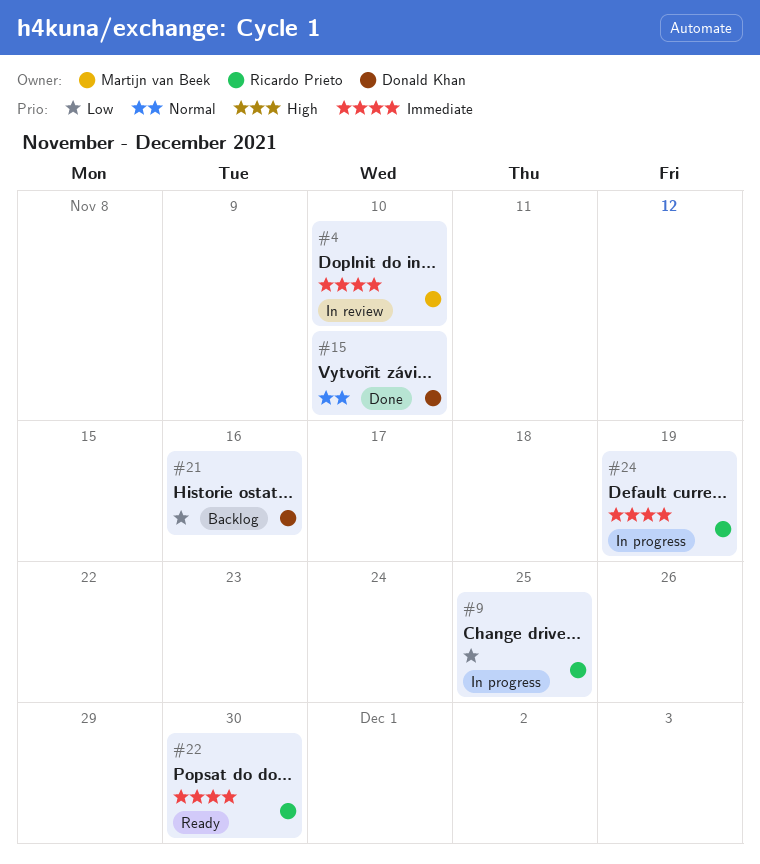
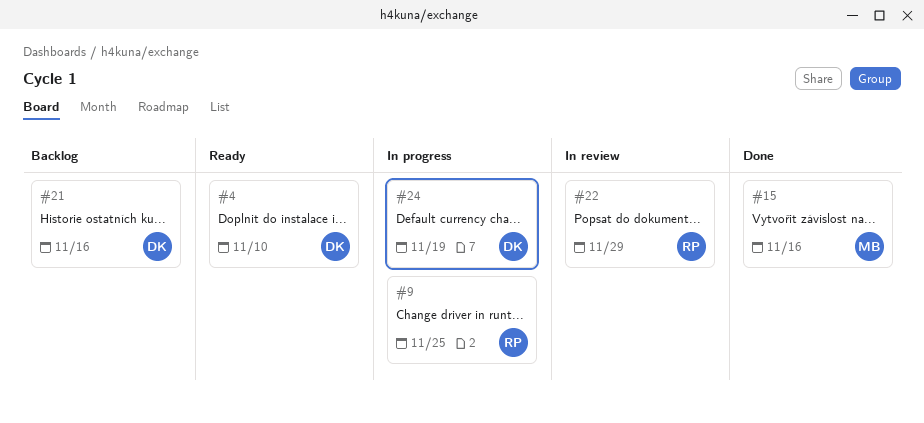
#4, status: In review -> Ready
#4, owner: Martijn van Beek -> Donald Khan
#15, owner: Donald Khan -> Martijn van Beek
#15, due: Nov 10 -> Nov 16
#22, status: Ready -> In review
#22, due: Nov 30 -> Nov 29
#24, owner: Ricardo Prieto -> Donald Khan

